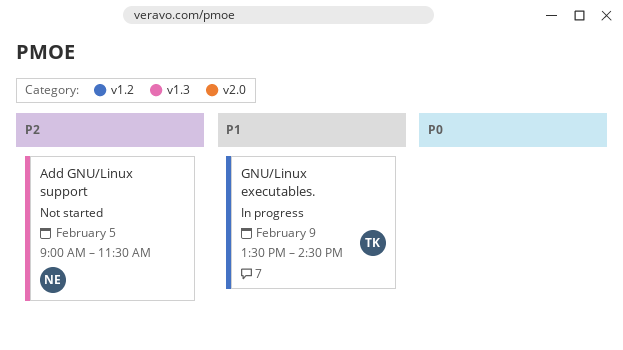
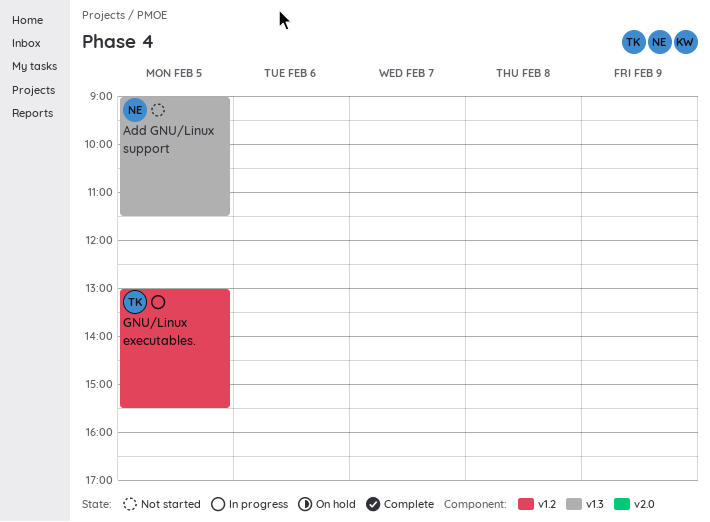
GNU/Linux executables., day: Feb 9 -> Feb 5
GNU/Linux executables., begins: 13:30 -> 13:00
GNU/Linux executables., ends: 14:30 -> 15:30

